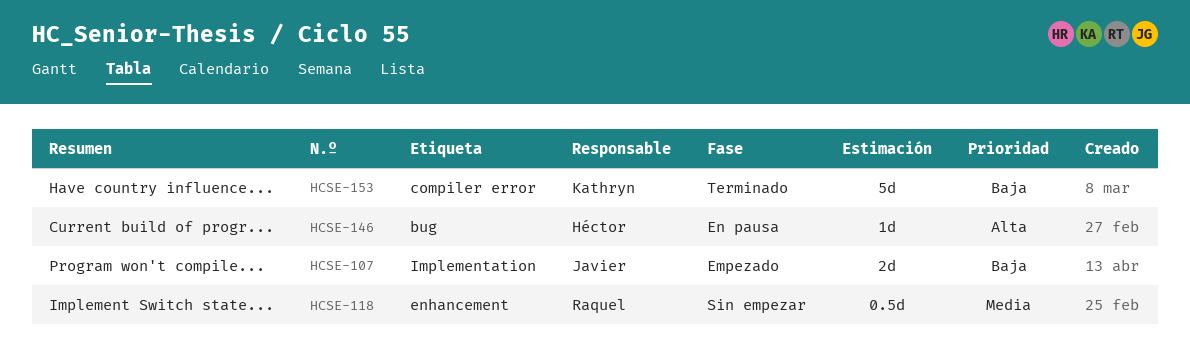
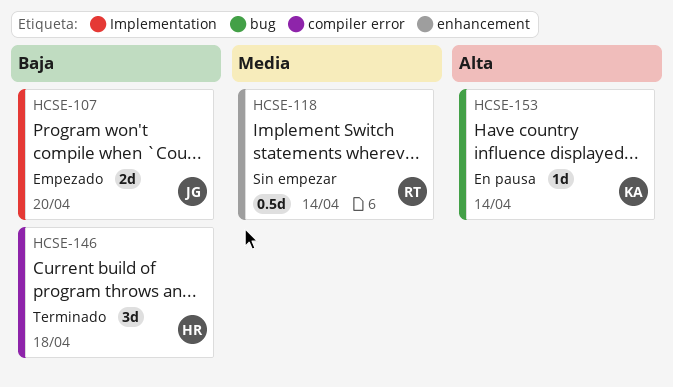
HCSE-146, status: En pausa -> Terminado
HCSE-146, priority: Alta -> Baja
HCSE-146, label: bug -> compiler error
HCSE-146, estimate: 1d -> 3d
HCSE-153, status: Terminado -> En pausa
HCSE-153, priority: Baja -> Alta
HCSE-153, label: compiler error -> bug
HCSE-153, estimate: 5d -> 1d

